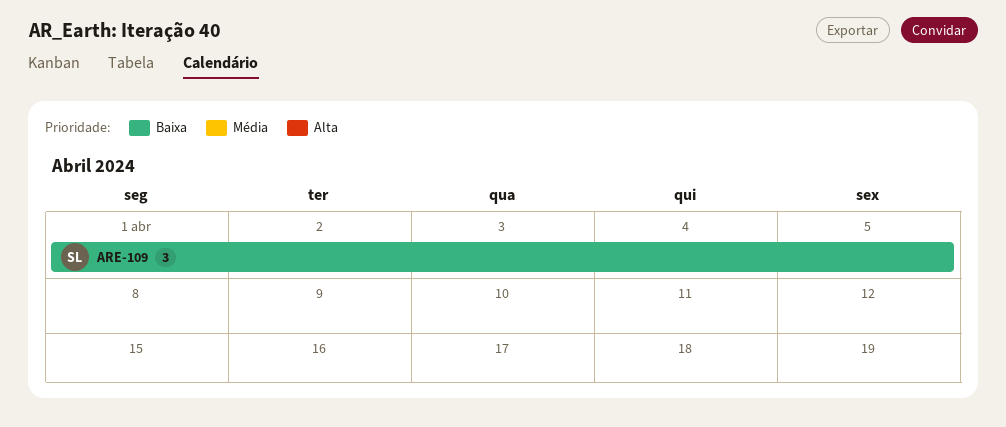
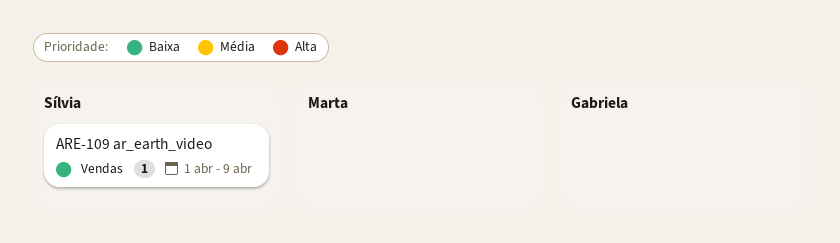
ARE-109, estimate: 3 -> 1
ARE-109, due: Apr 5 -> Apr 9

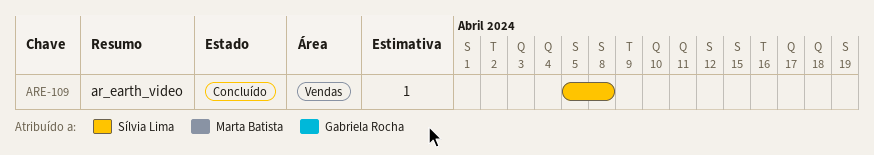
ARE-109, start: Apr 1 -> Apr 5
ARE-109, due: Apr 9 -> Apr 8

